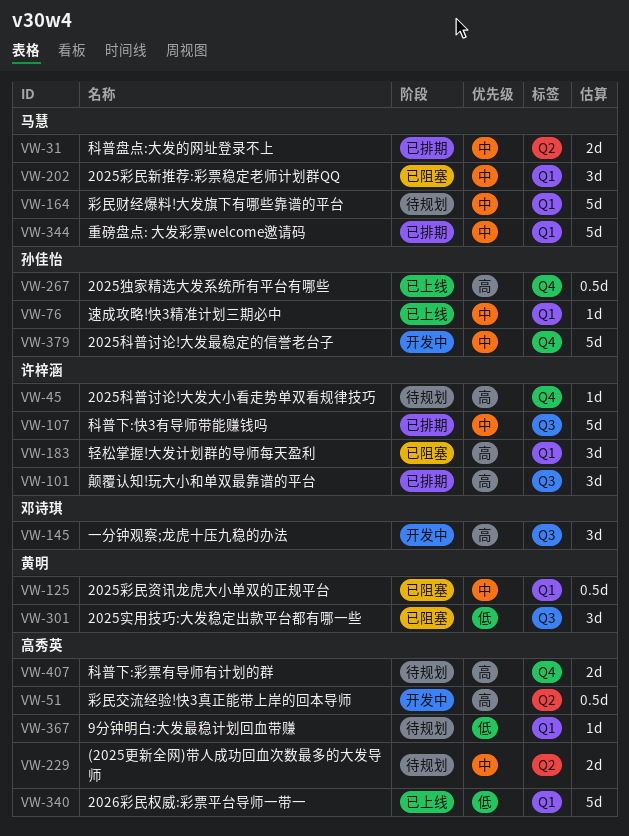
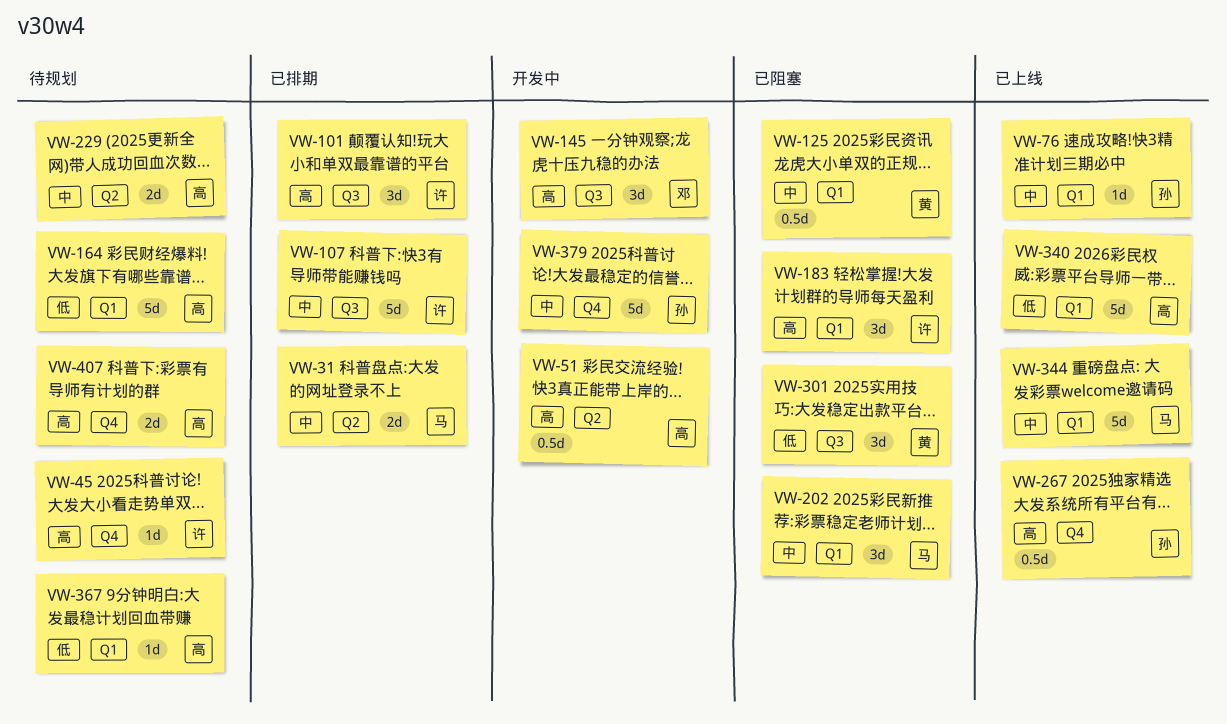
VW-164, owner: 马慧 -> 高秀英
VW-164, priority: 中 -> 低
VW-344, status: 已排期 -> 已上线

